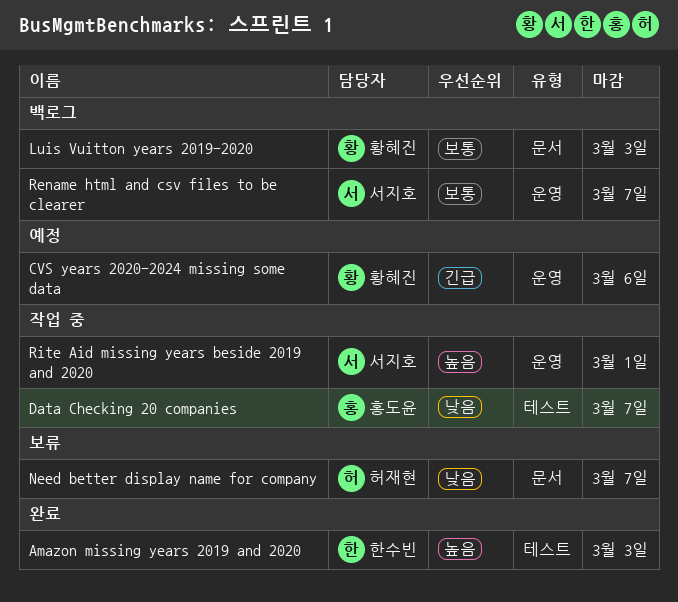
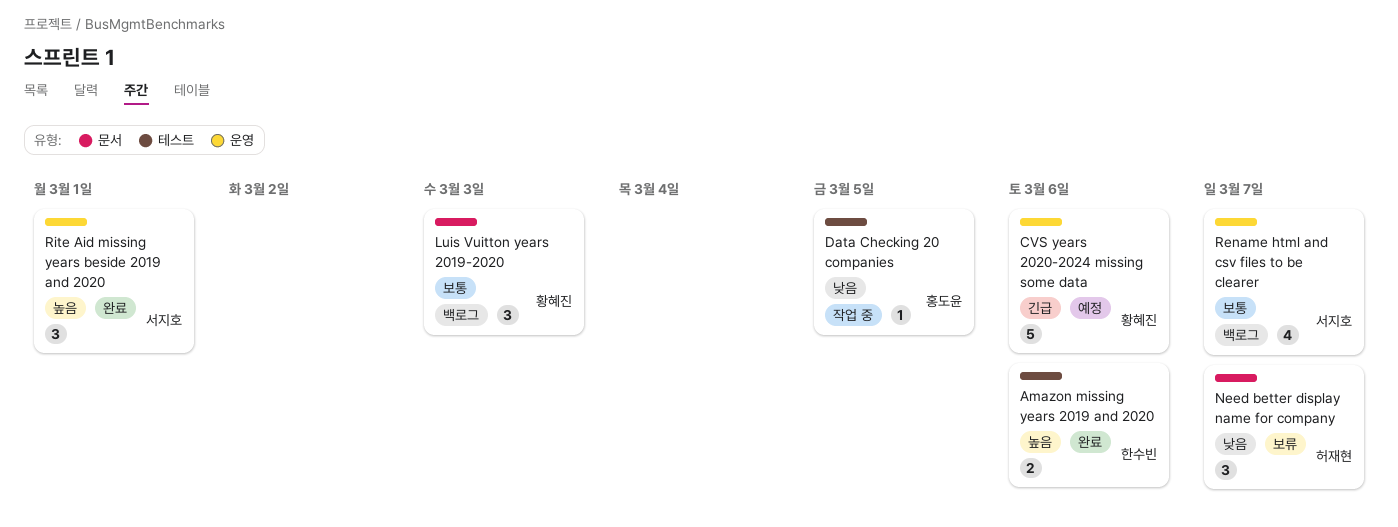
Amazon missing years 2019 and 2020, due: Mar 3 -> Mar 6
Data Checking 20 companies, due: Mar 7 -> Mar 5
Rite Aid missing years beside 2019 and 2020, status: 작업 중 -> 완료

